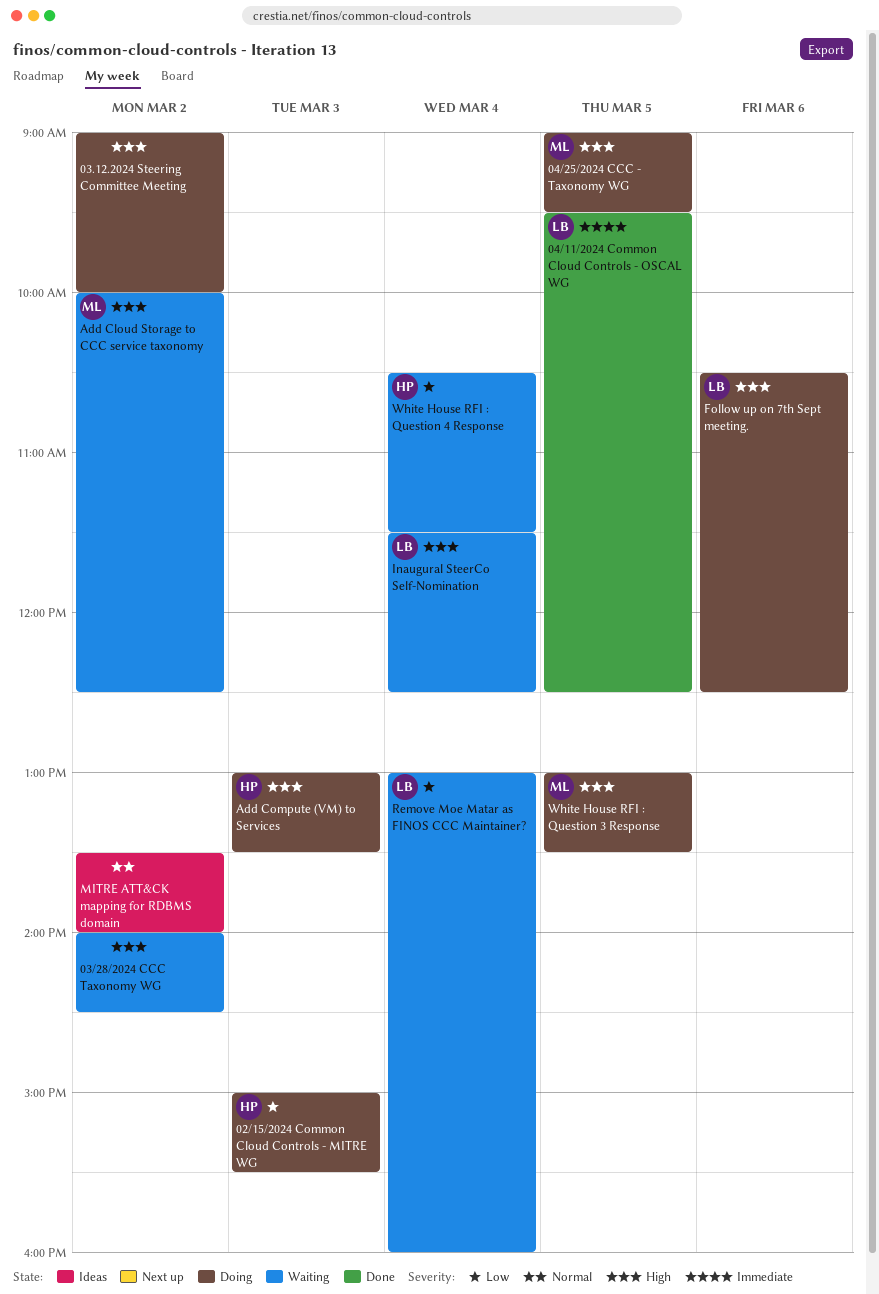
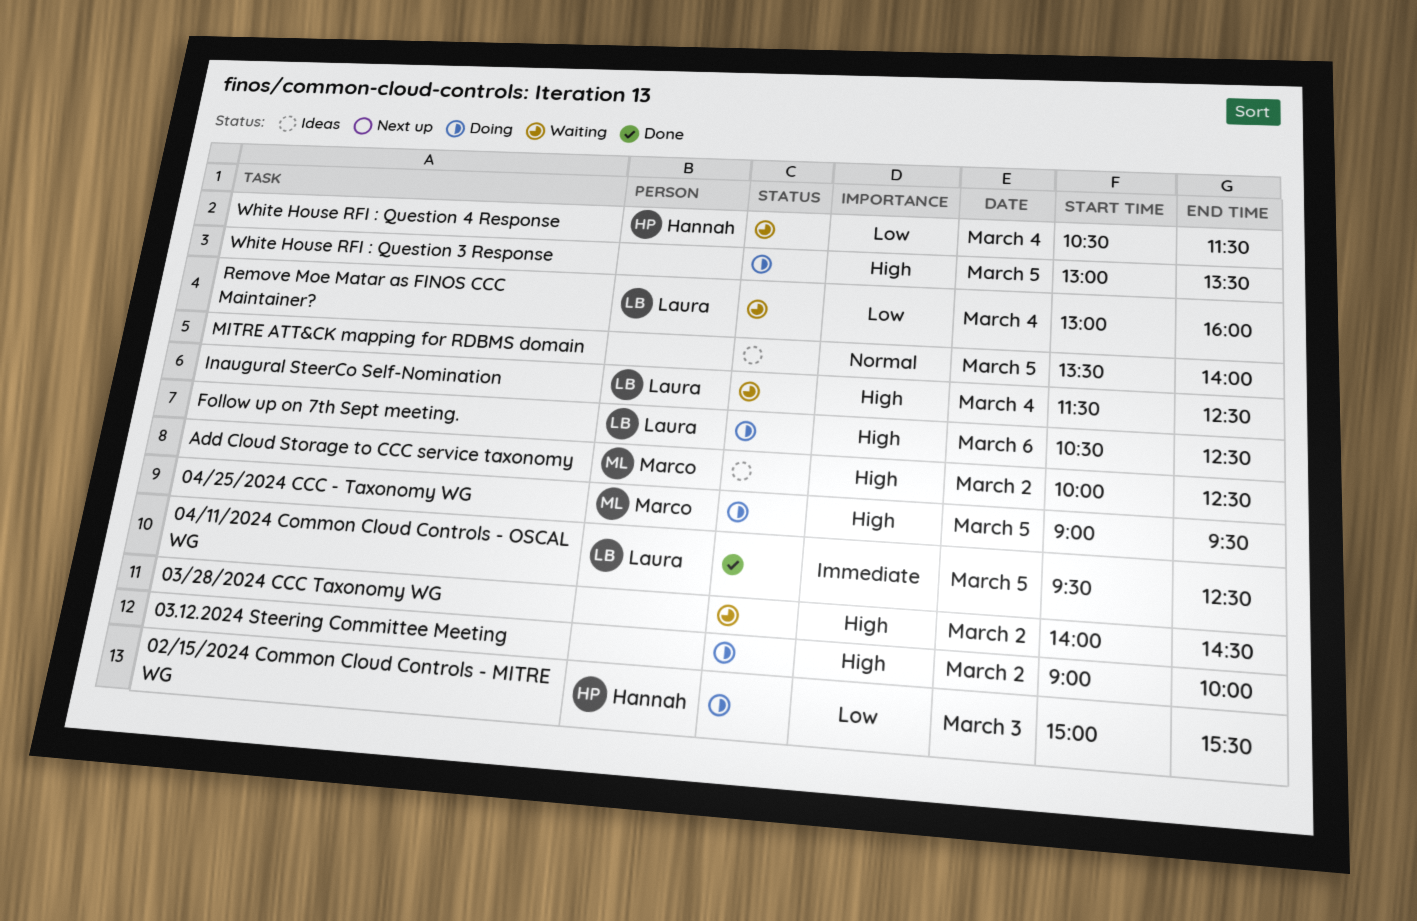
Add Cloud Storage to CCC service taxonomy, status: Waiting -> Ideas
Add Compute (VM) to Services: present -> none
MITRE ATT&CK mapping for RDBMS domain, day: Mar 2 -> Mar 5
White House RFI : Question 3 Response, owner: Marco -> none

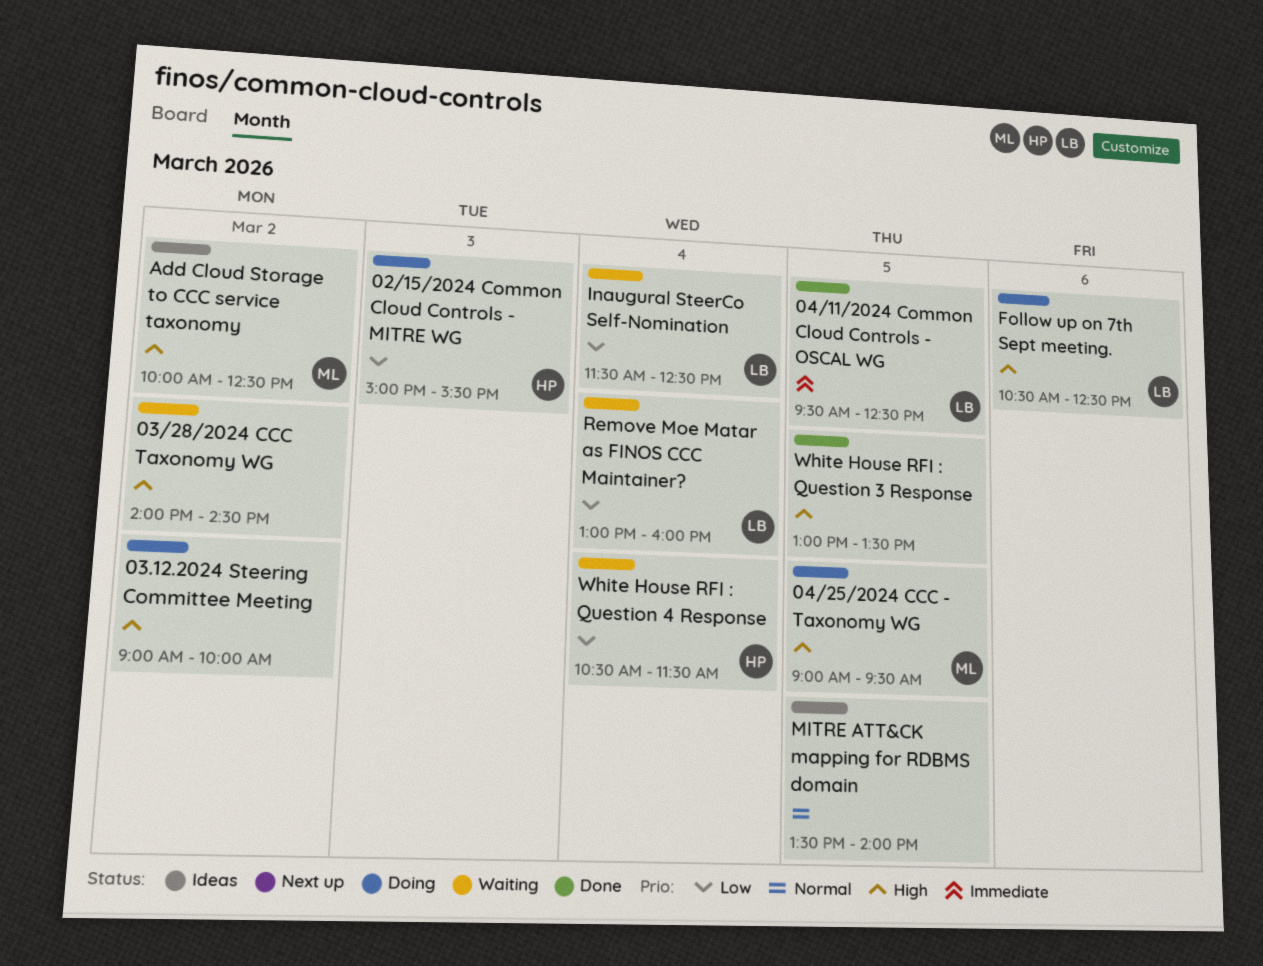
Inaugural SteerCo Self-Nomination, priority: High -> Low
White House RFI : Question 3 Response, status: Doing -> Done

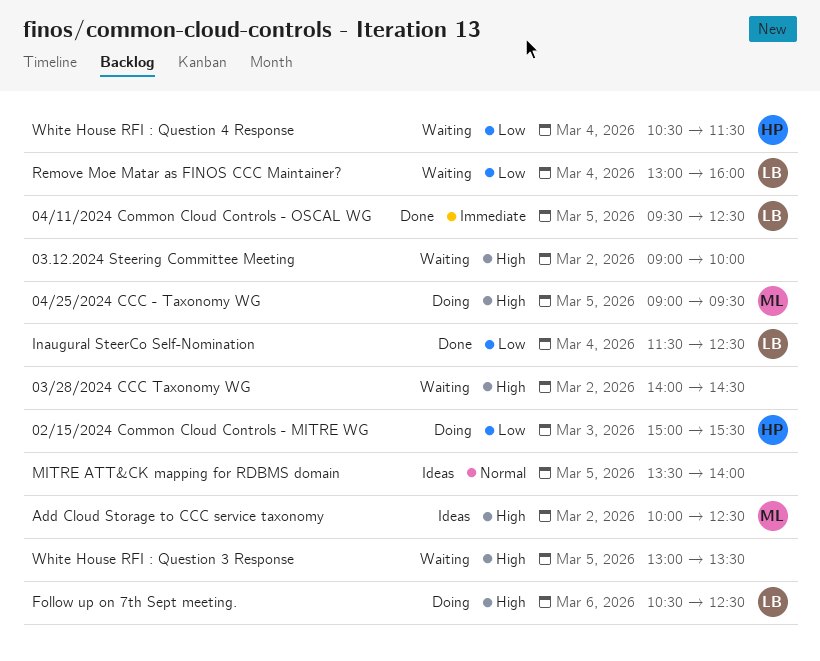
03.12.2024 Steering Committee Meeting, status: Doing -> Waiting
Inaugural SteerCo Self-Nomination, status: Waiting -> Done
White House RFI : Question 3 Response, status: Done -> Waiting

